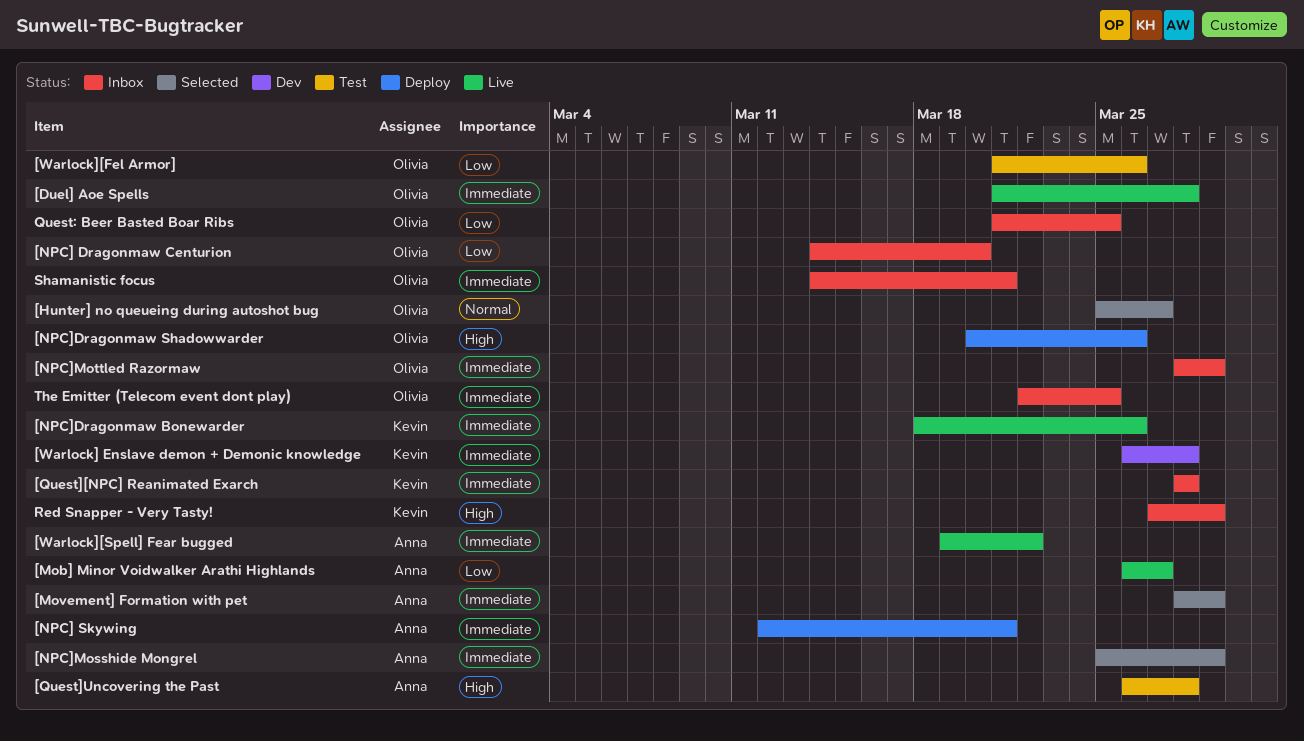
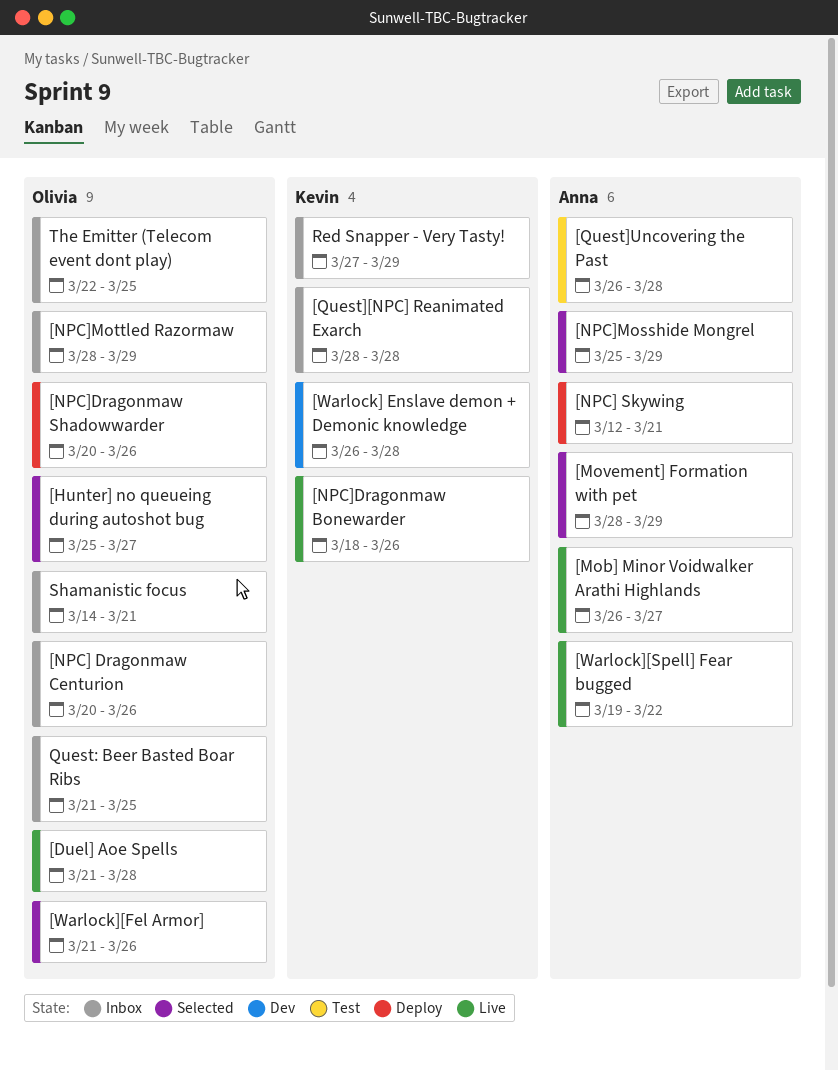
[NPC] Dragonmaw Centurion, start: Mar 14 -> Mar 20
[NPC] Dragonmaw Centurion, due: Mar 20 -> Mar 26
[Warlock][Fel Armor], status: Test -> Selected

